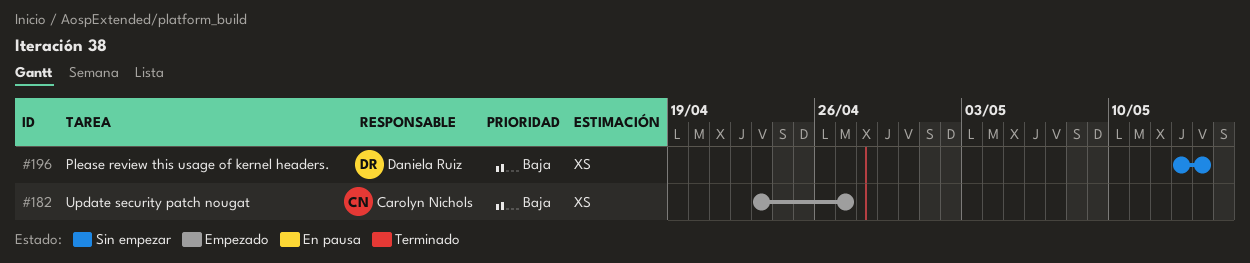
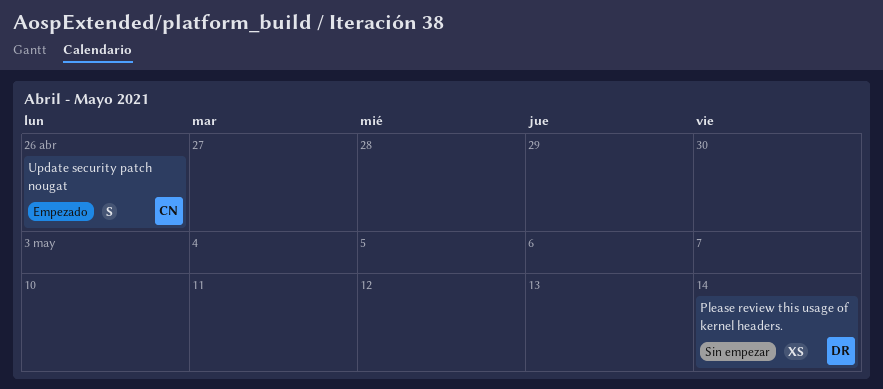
Update security patch nougat, estimate: XS -> S
Update security patch nougat, due: Apr 27 -> Apr 26

